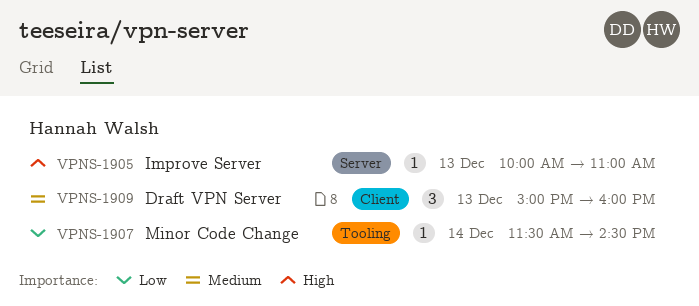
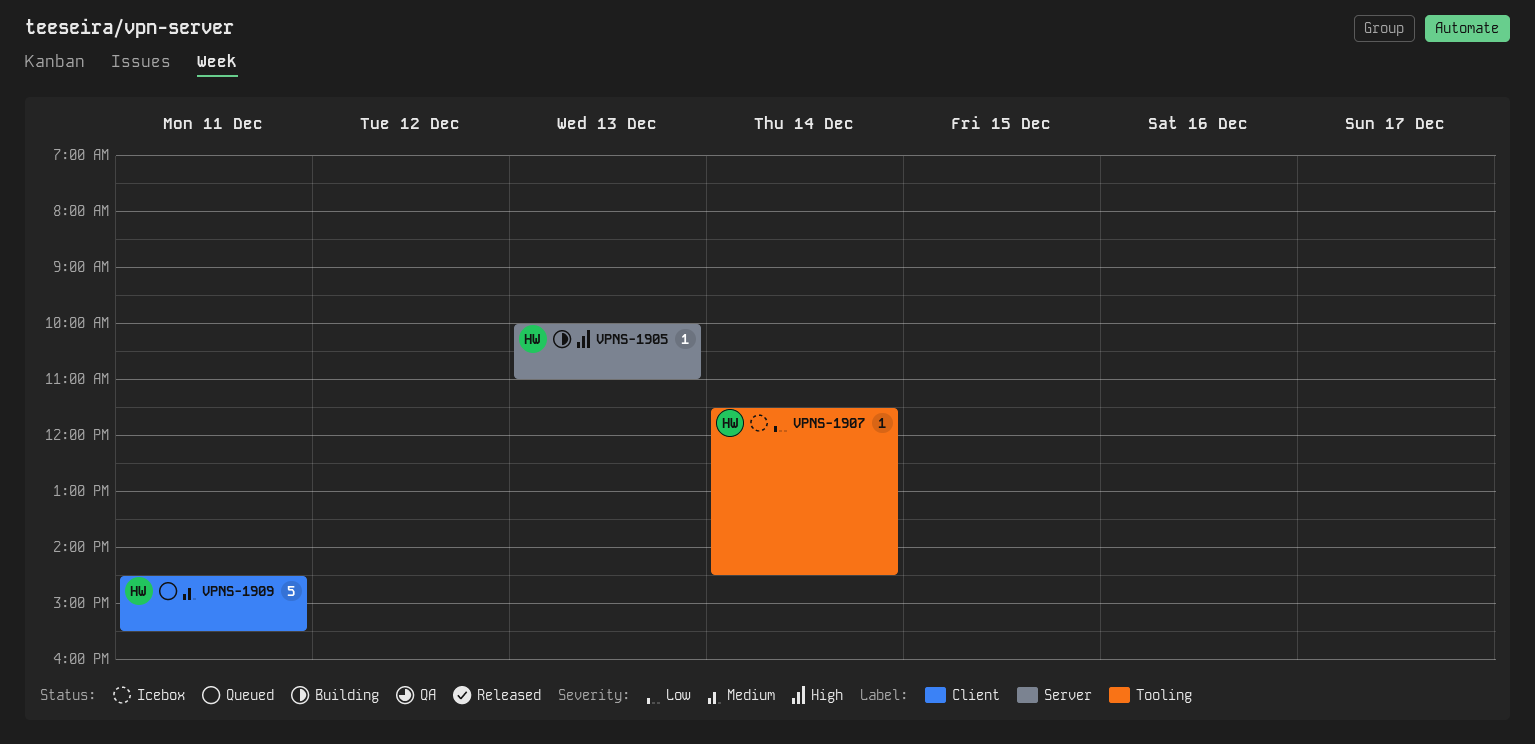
VPNS-1909, estimate: 3 -> 5
VPNS-1909, day: Dec 13 -> Dec 11
VPNS-1909, begins: 15:00 -> 14:30
VPNS-1909, ends: 16:00 -> 15:30

